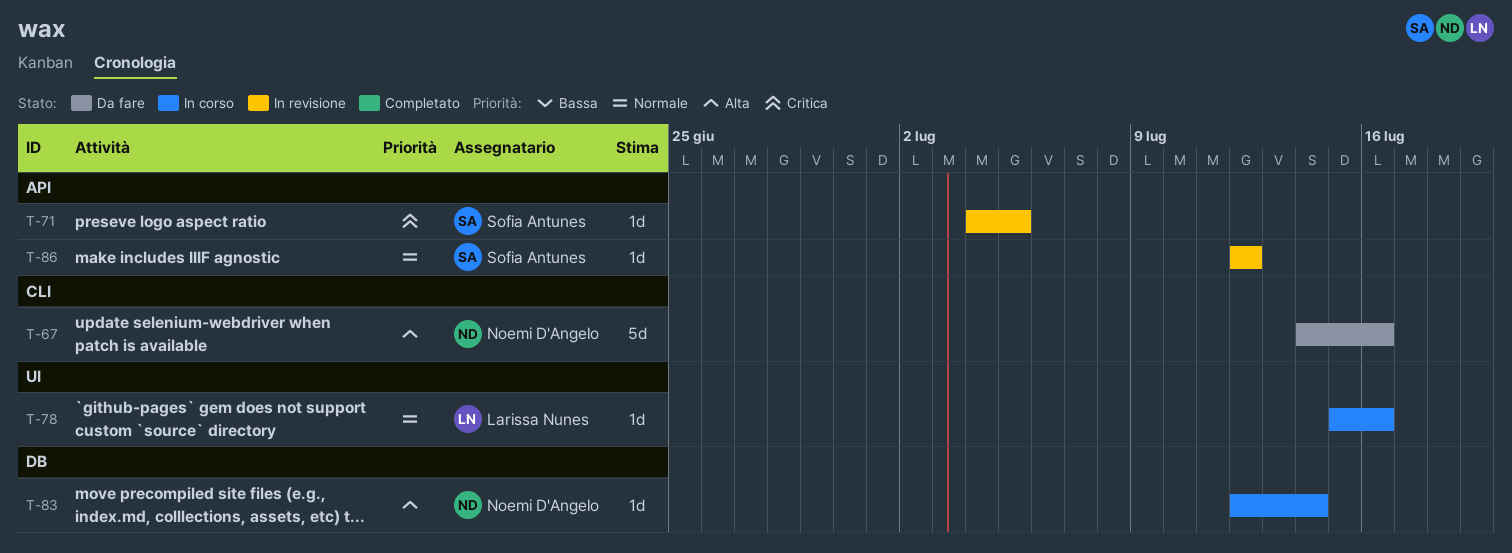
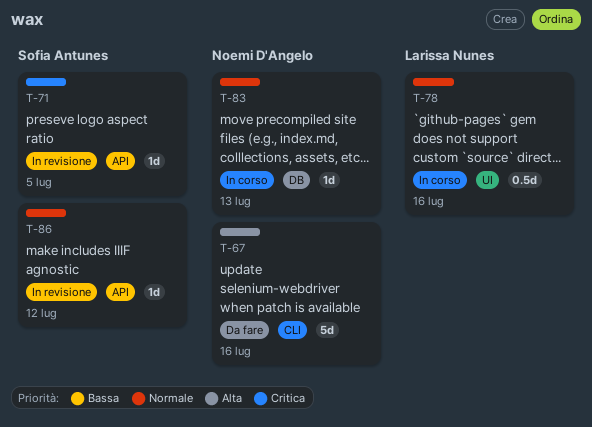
T-78, estimate: 1d -> 0.5d
T-83, priority: Alta -> Normale
T-83, due: Jul 14 -> Jul 13

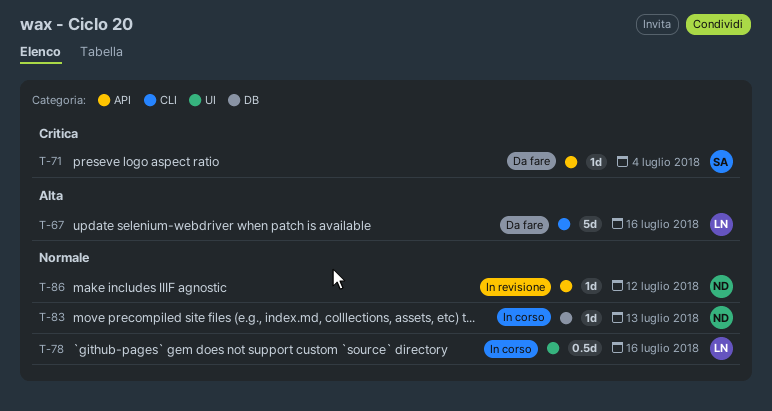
T-67, owner: Noemi D'Angelo -> Larissa Nunes
T-71, status: In revisione -> Da fare
T-71, due: Jul 5 -> Jul 4
T-86, owner: Sofia Antunes -> Noemi D'Angelo

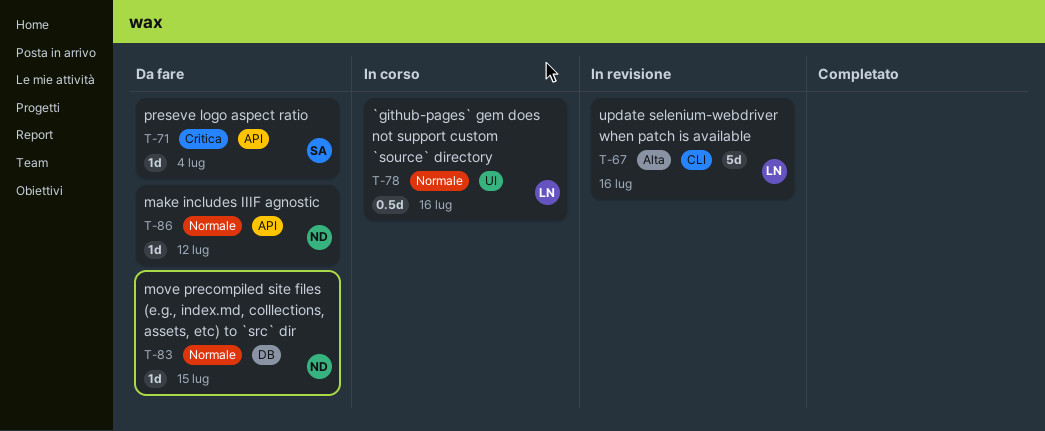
T-67, status: Da fare -> In revisione
T-83, status: In corso -> Da fare
T-83, due: Jul 13 -> Jul 15
T-86, status: In revisione -> Da fare

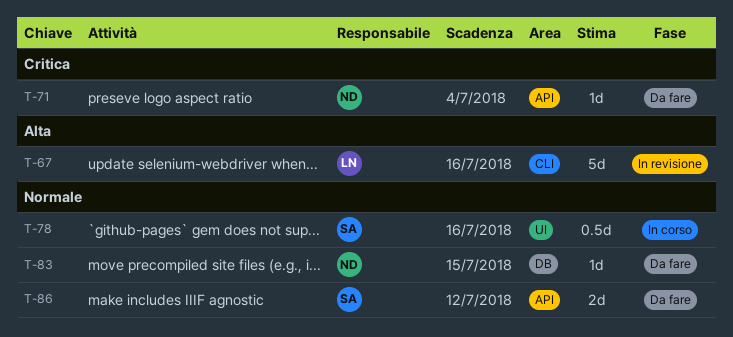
T-71, owner: SA -> ND
T-78, owner: LN -> SA
T-86, owner: ND -> SA
T-86, estimate: 1d -> 2d

